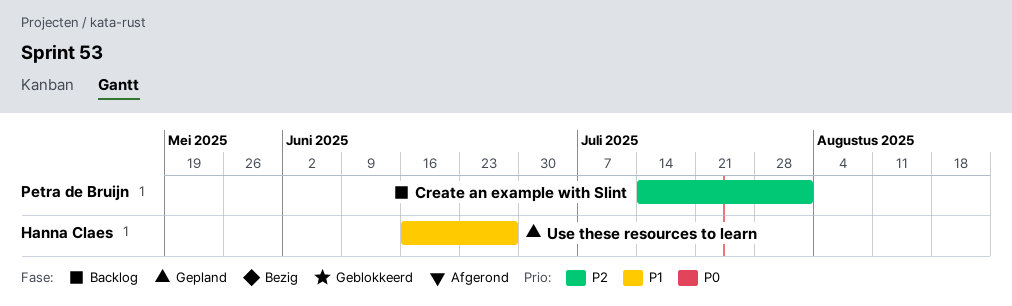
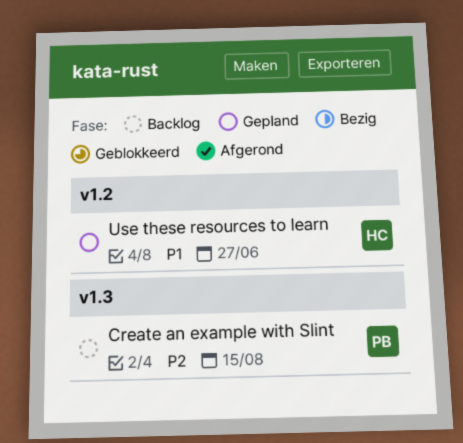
Create an example with Slint, due: Aug 1 -> Aug 15

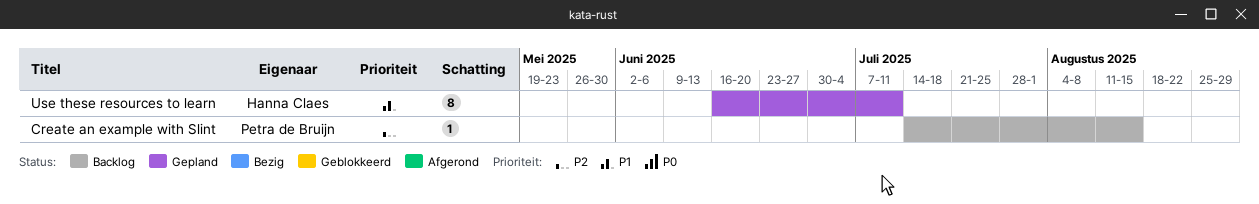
Use these resources to learn, due: Jun 27 -> Jul 11

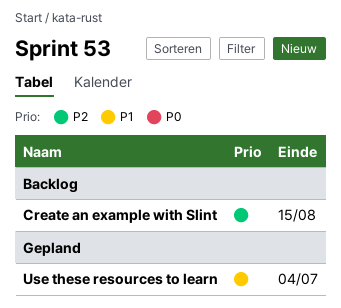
Use these resources to learn, due: Jul 11 -> Jul 4

